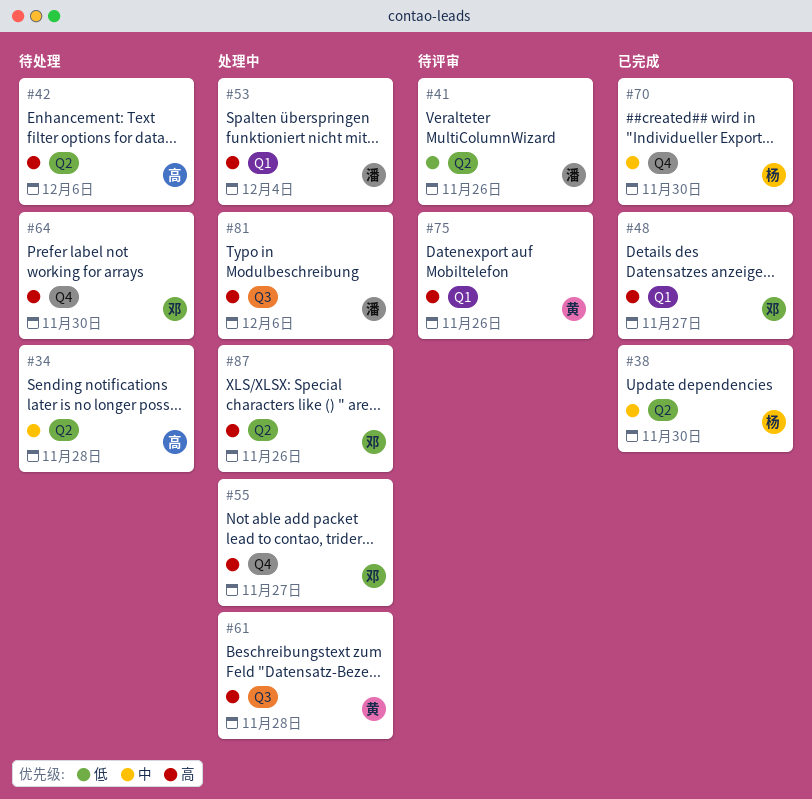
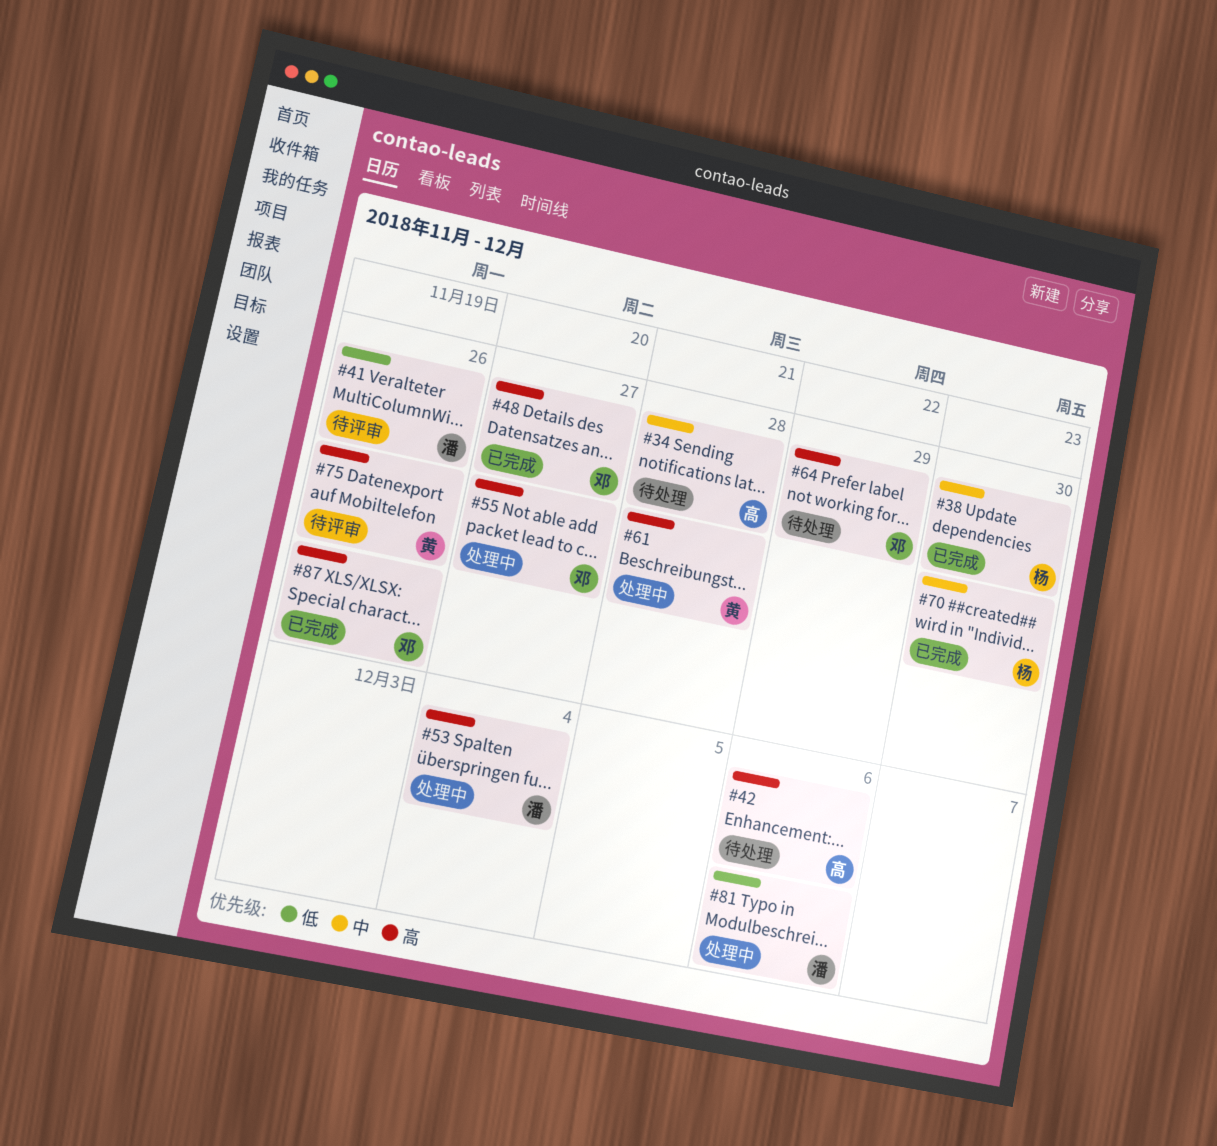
#64, due: Nov 30 -> Nov 29
#81, priority: 高 -> 低
#87, status: 处理中 -> 已完成

